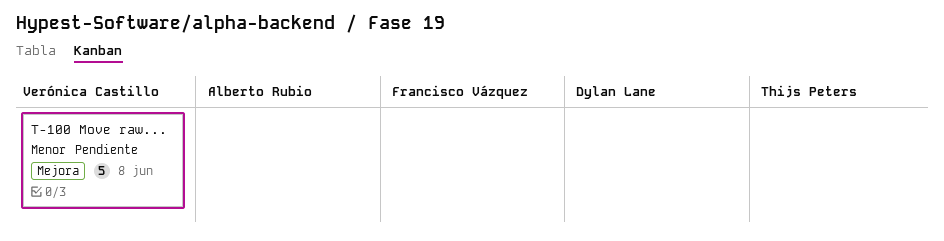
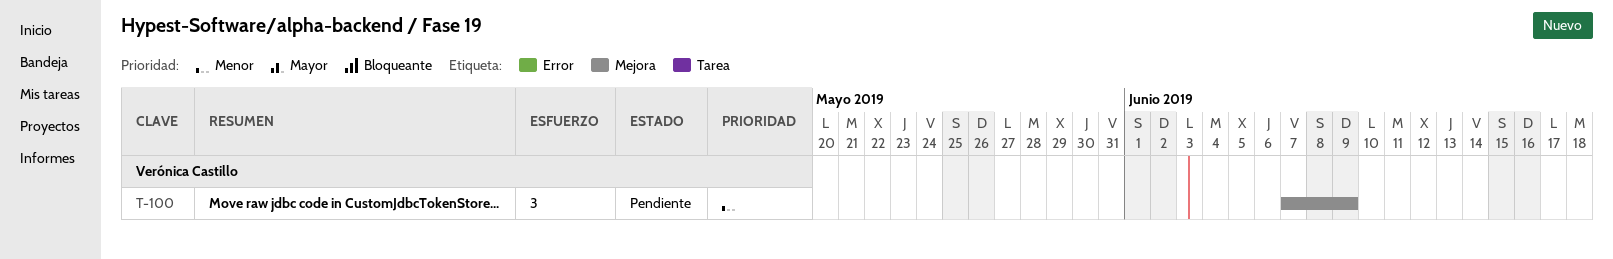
T-100, estimate: 5 -> 3
T-100, due: Jun 8 -> Jun 9

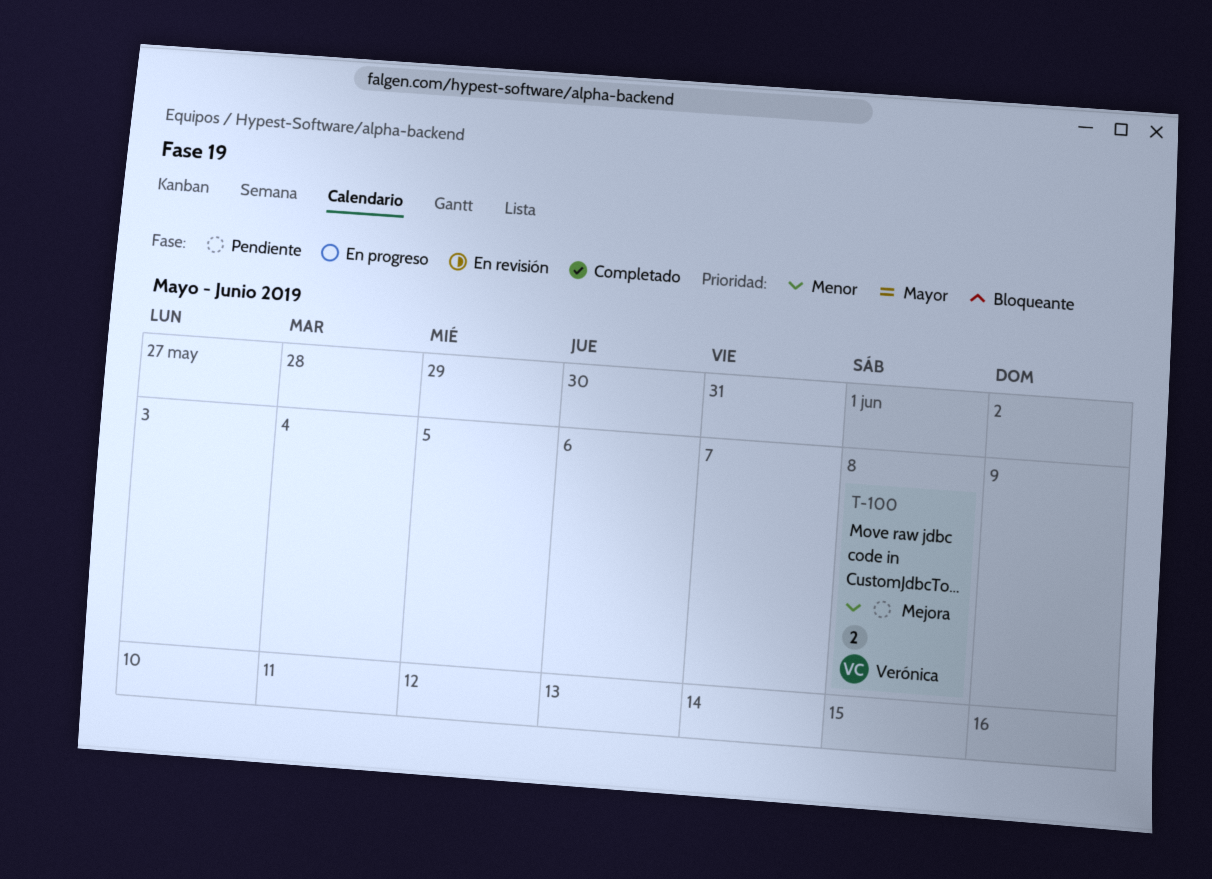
T-100, estimate: 3 -> 2
T-100, due: Jun 9 -> Jun 8

